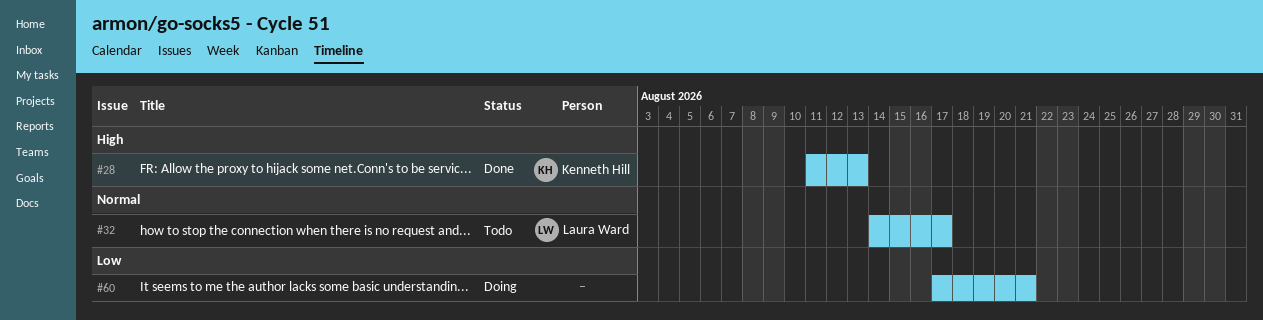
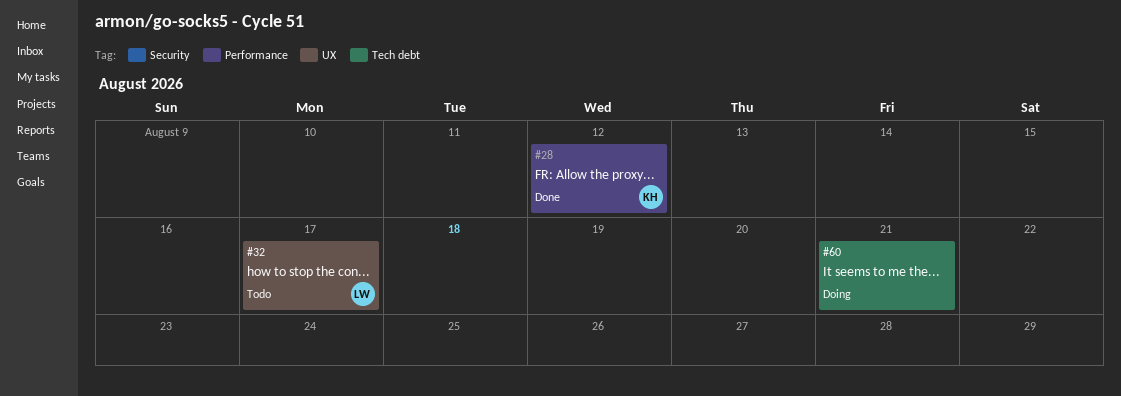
#28, due: Aug 13 -> Aug 12

